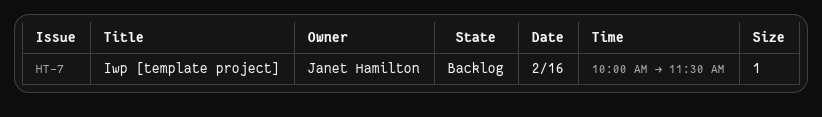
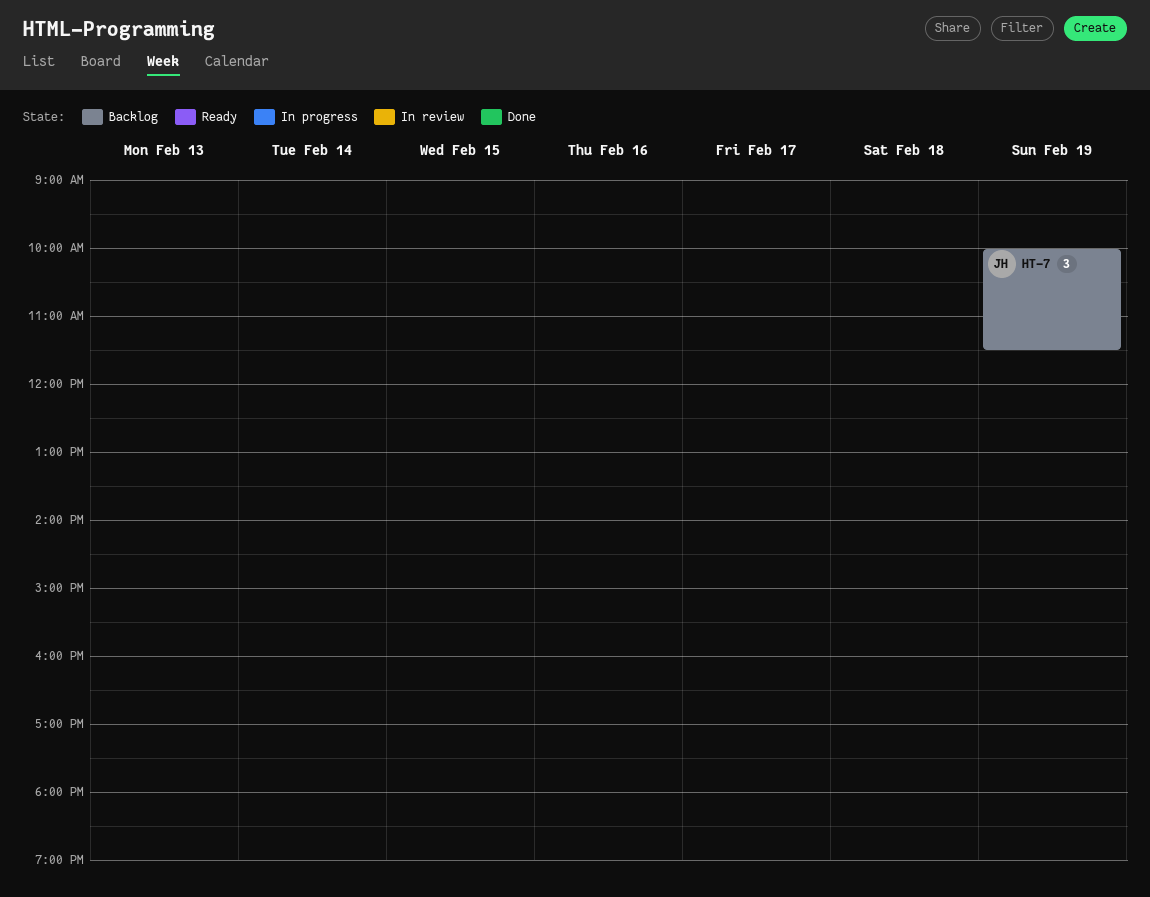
HT-7, estimate: 1 -> 3
HT-7, day: Feb 16 -> Feb 19

